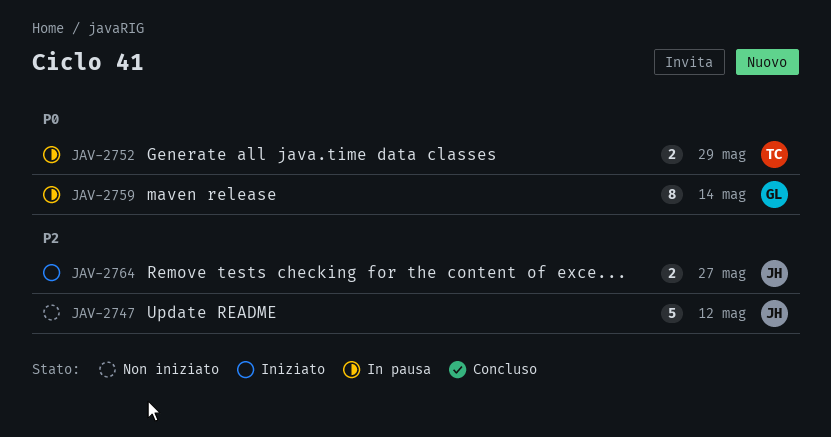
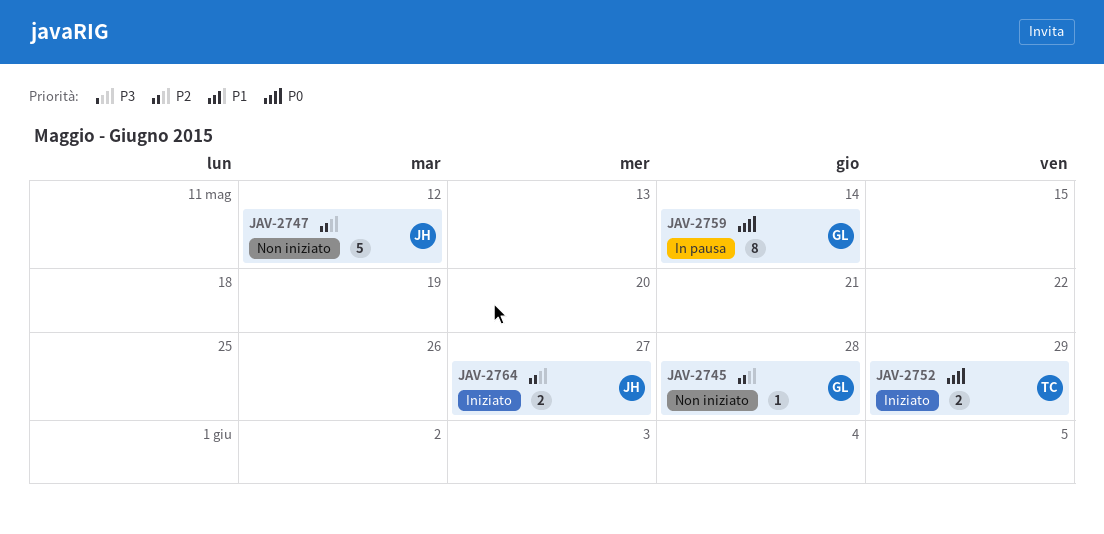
JAV-2745: none -> present
JAV-2752, status: In pausa -> Iniziato

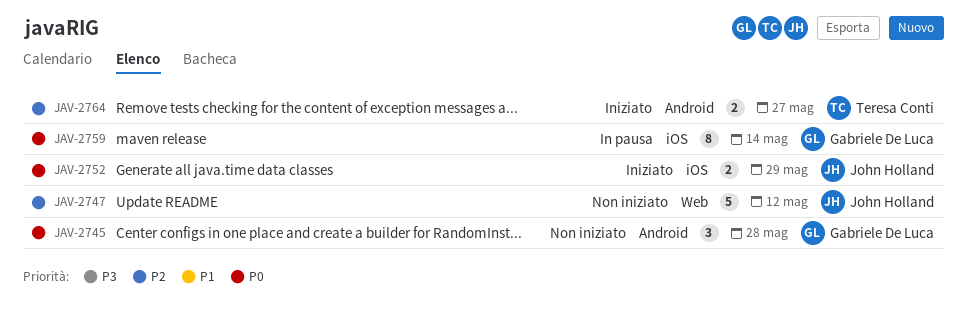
JAV-2745, priority: P2 -> P0
JAV-2745, estimate: 1 -> 3
JAV-2752, owner: Teresa Conti -> John Holland
JAV-2764, owner: John Holland -> Teresa Conti

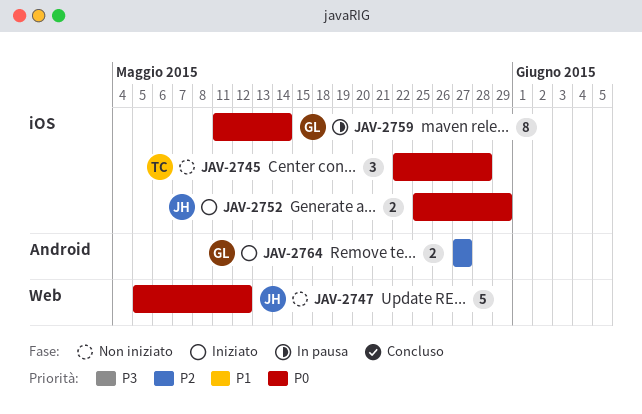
JAV-2745, owner: Gabriele De Luca -> Teresa Conti
JAV-2745, label: Android -> iOS
JAV-2747, priority: P2 -> P0
JAV-2764, owner: Teresa Conti -> Gabriele De Luca

